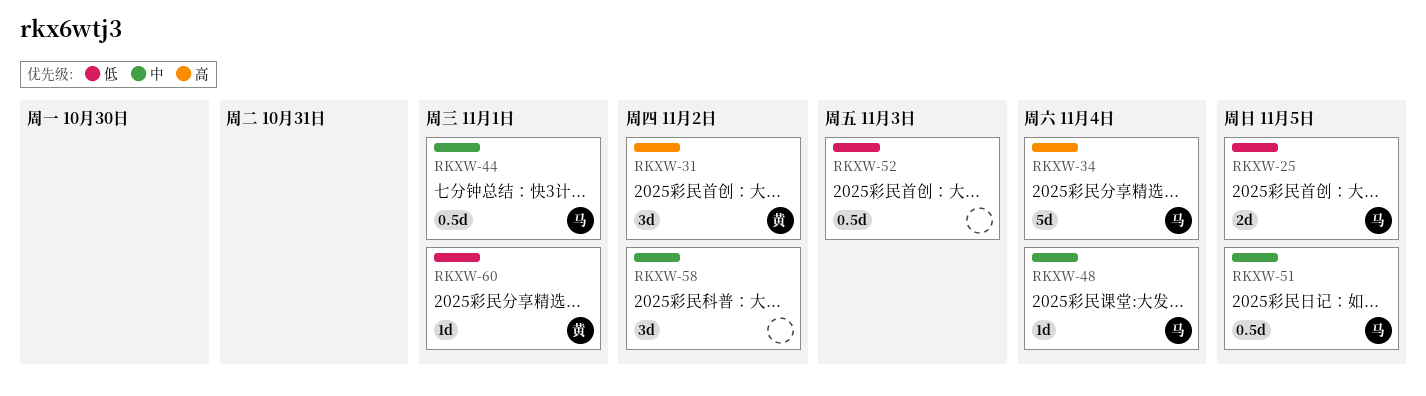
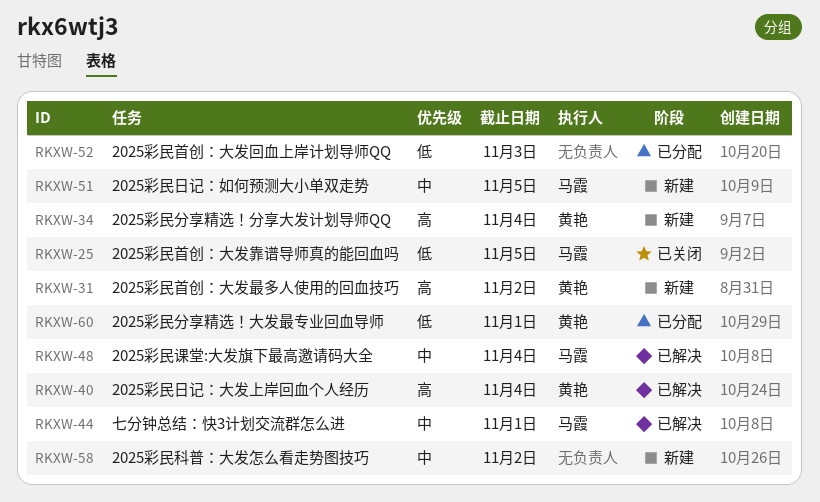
RKXW-34, owner: 马霞 -> 黄艳
RKXW-40: none -> present

